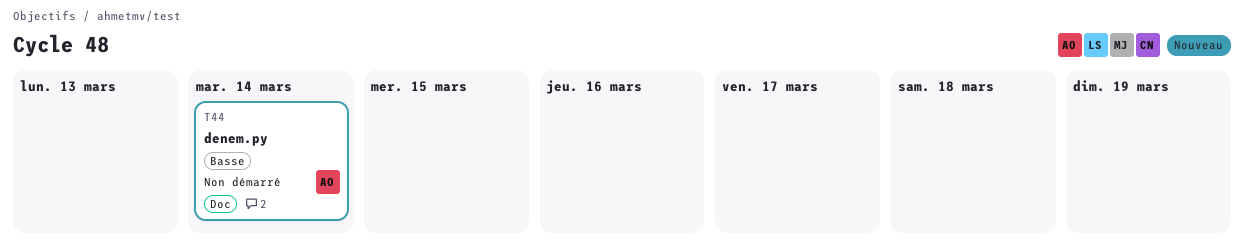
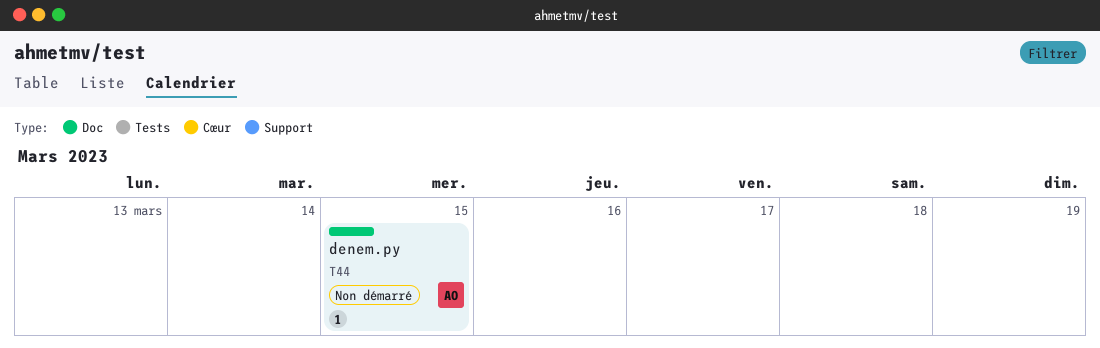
T44, due: Mar 14 -> Mar 15

